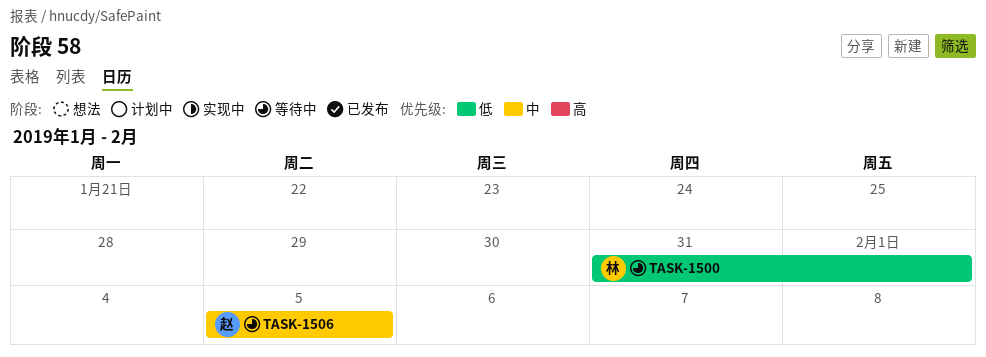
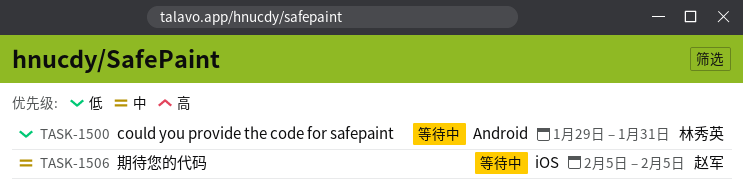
TASK-1500, start: Jan 31 -> Jan 29
TASK-1500, due: Feb 1 -> Jan 31

